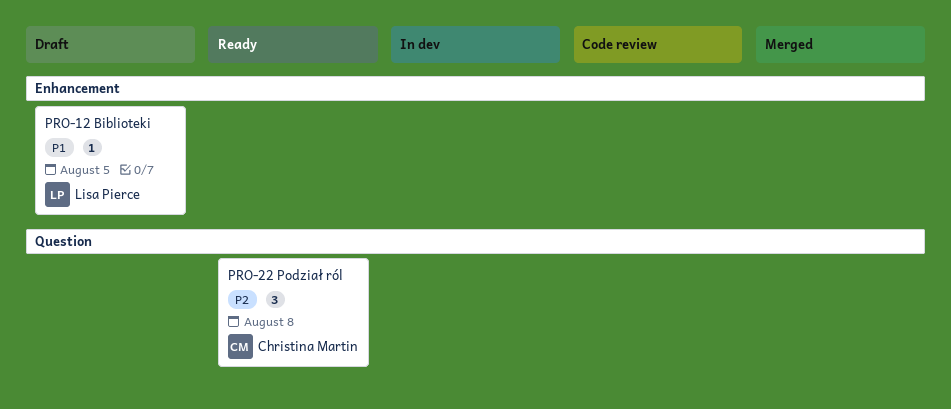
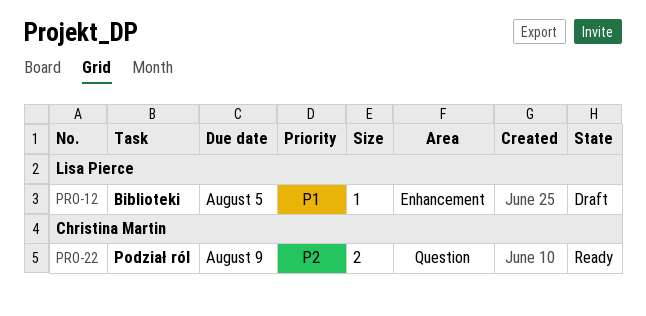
PRO-22, estimate: 3 -> 2
PRO-22, due: Aug 8 -> Aug 9

